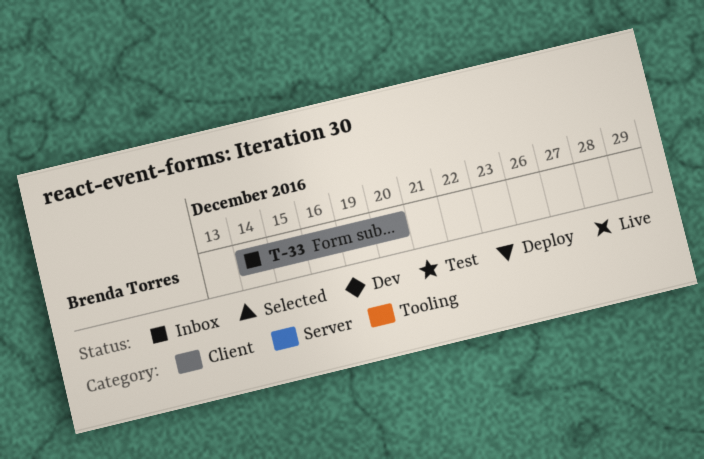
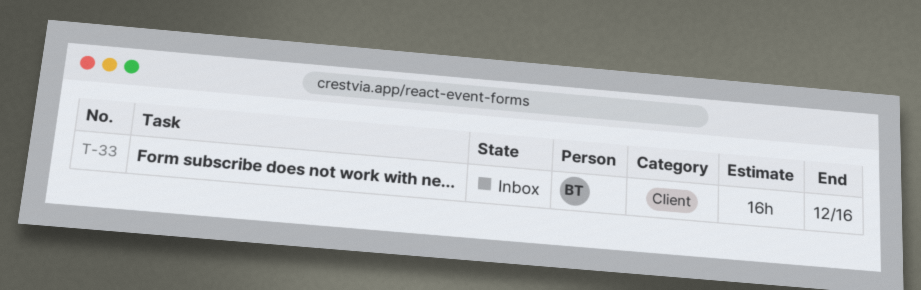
T-33, due: Dec 20 -> Dec 16

